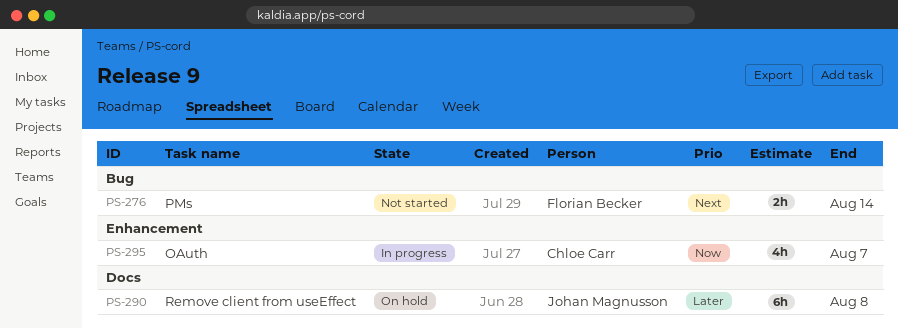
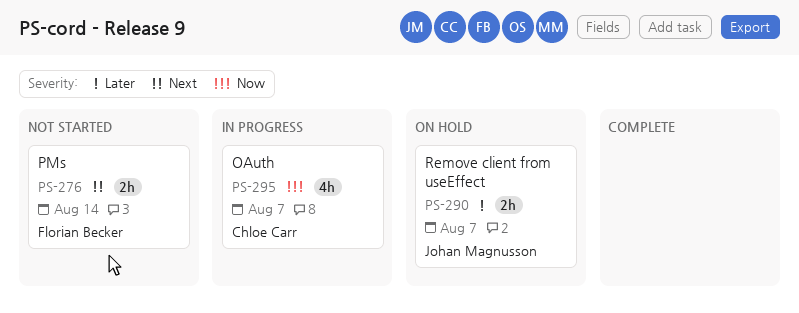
PS-290, estimate: 6h -> 2h
PS-290, due: Aug 8 -> Aug 7

